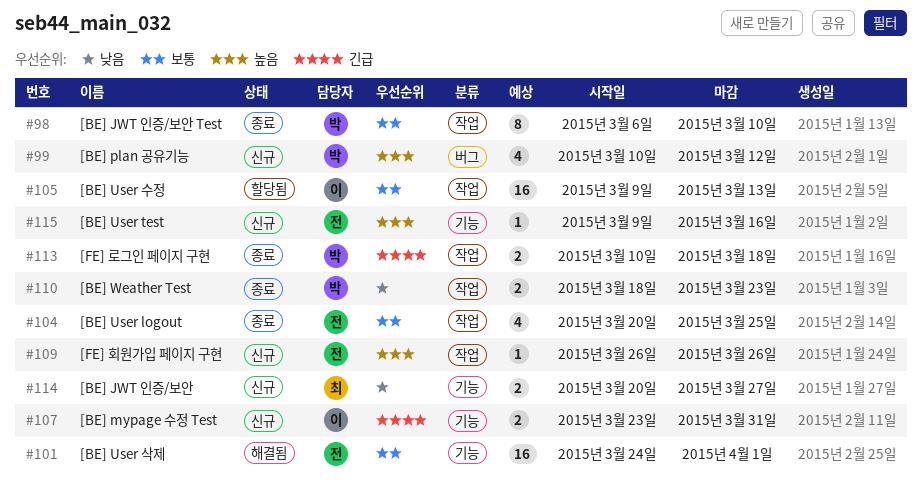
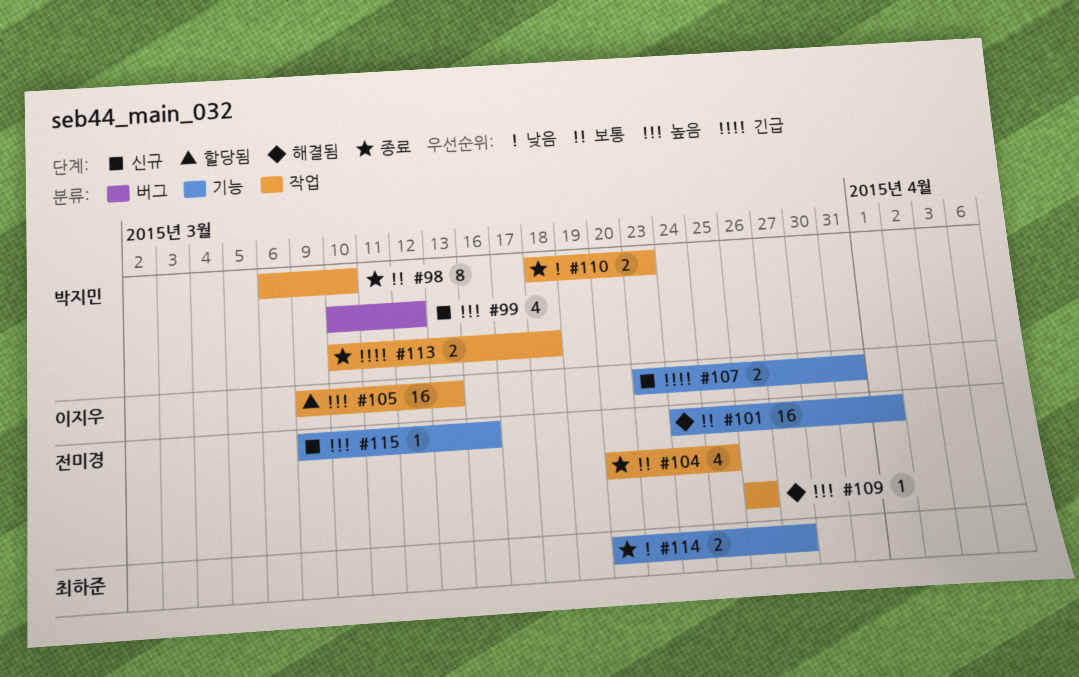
#105, priority: 보통 -> 높음
#109, status: 신규 -> 해결됨
#114, status: 신규 -> 종료

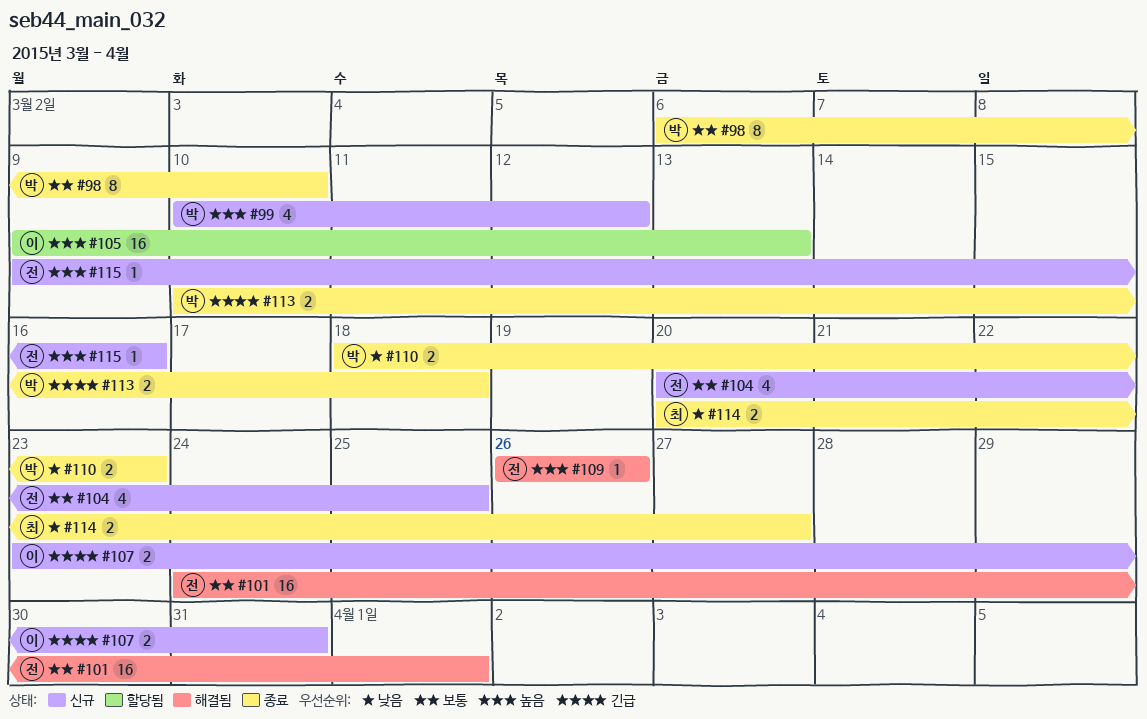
#104, status: 종료 -> 신규

